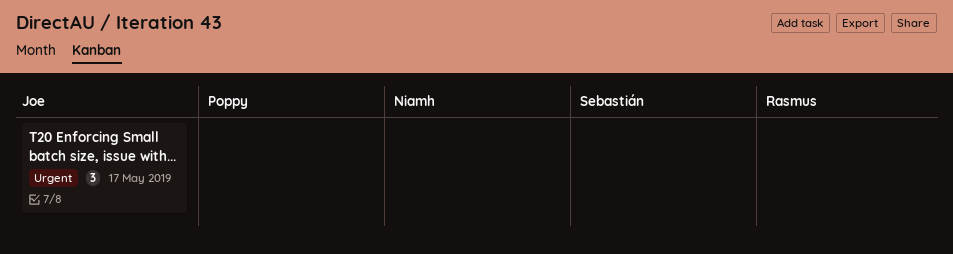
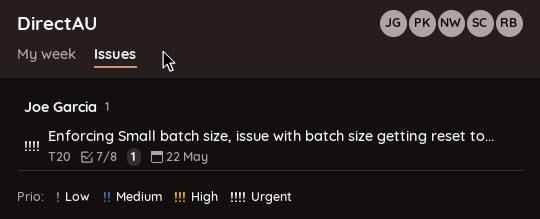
T20, estimate: 3 -> 1
T20, due: May 17 -> May 22

